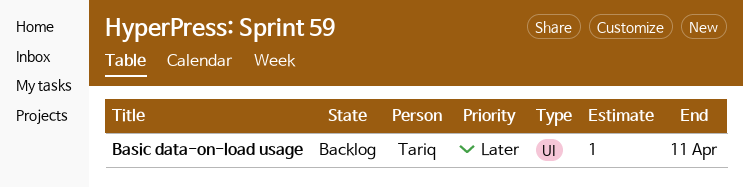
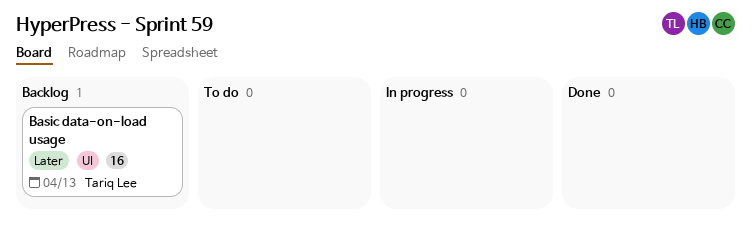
Basic data-on-load usage, estimate: 1 -> 16
Basic data-on-load usage, due: Apr 11 -> Apr 13

